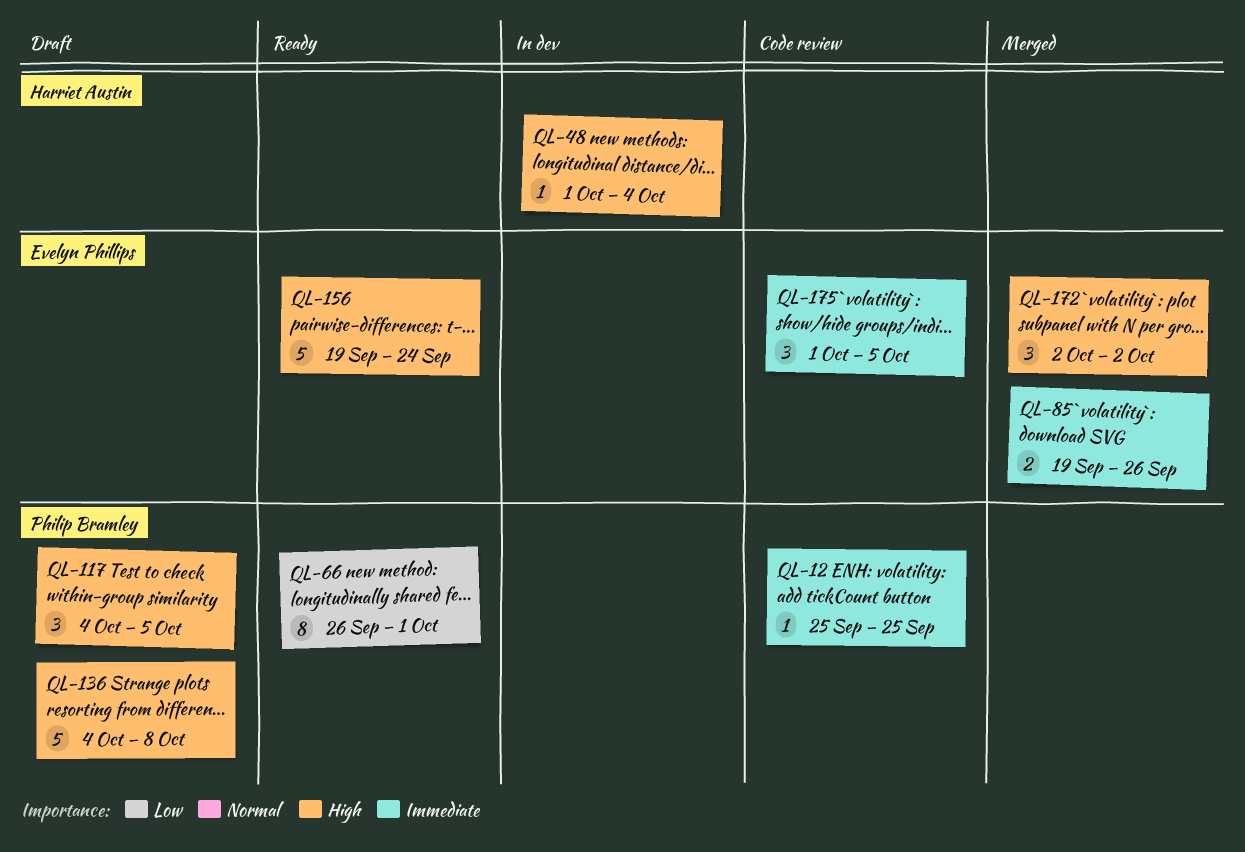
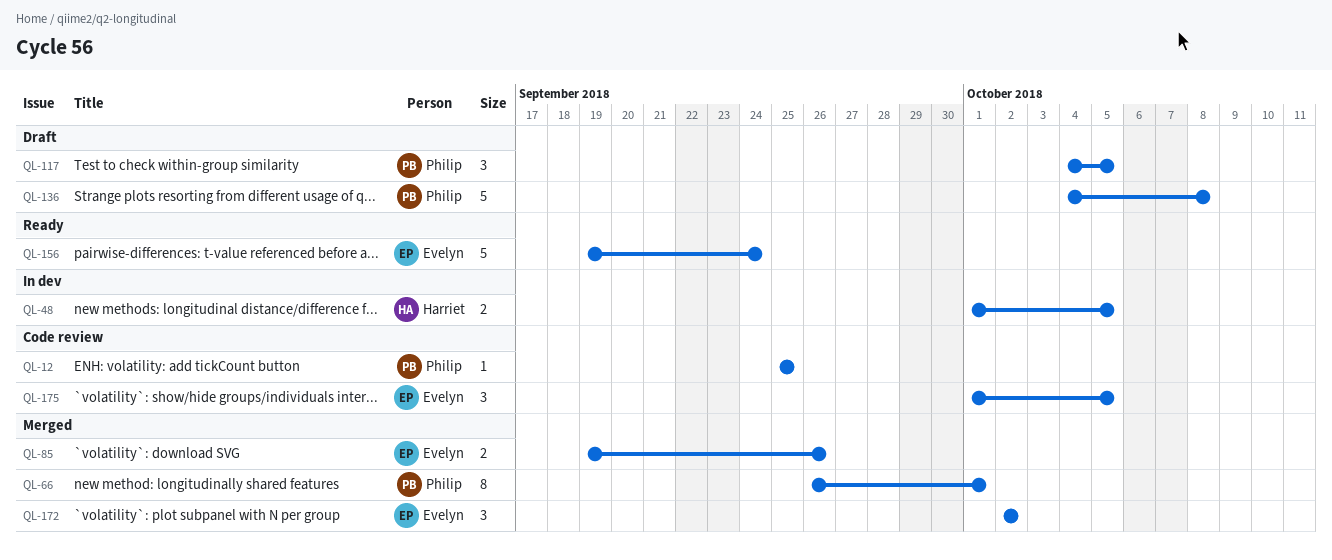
QL-48, estimate: 1 -> 2
QL-48, due: Oct 4 -> Oct 5
QL-66, status: Ready -> Merged

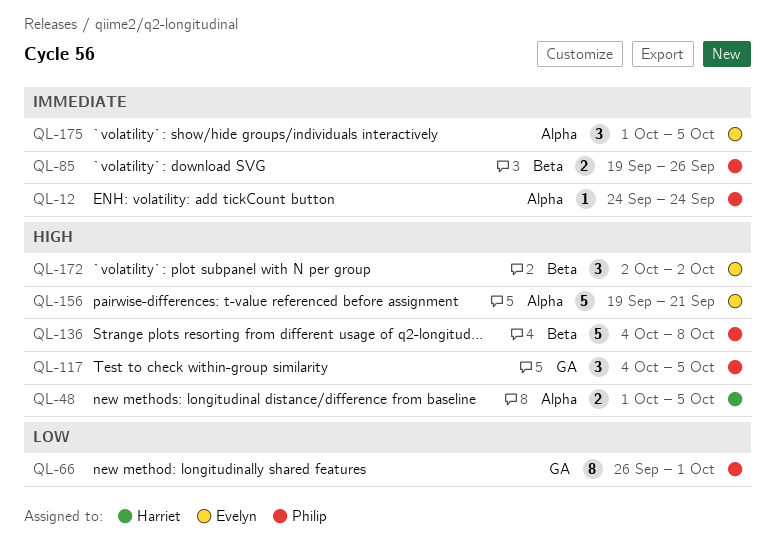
QL-12, start: Sep 25 -> Sep 24
QL-12, due: Sep 25 -> Sep 24
QL-85, owner: Evelyn -> Philip
QL-156, due: Sep 24 -> Sep 21

